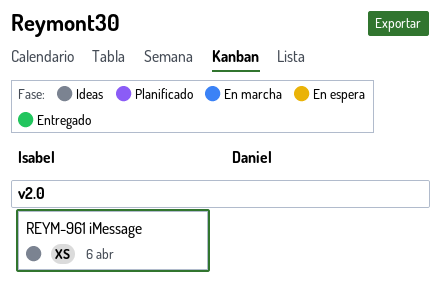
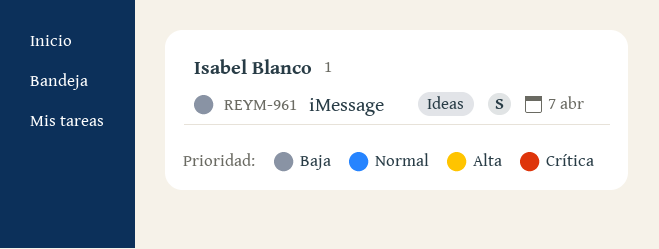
REYM-961, estimate: XS -> S
REYM-961, due: Apr 6 -> Apr 7

